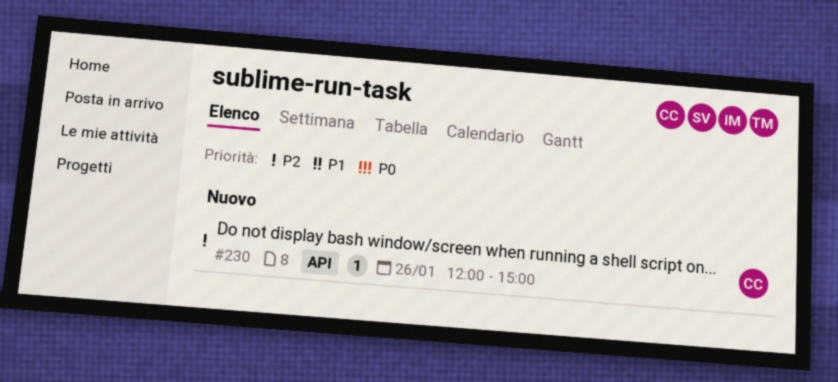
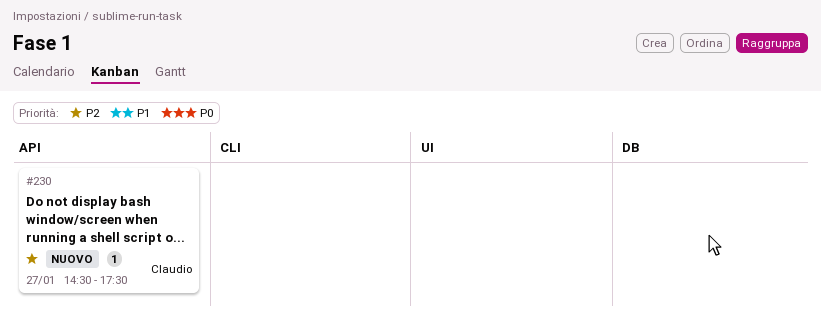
#230, day: Jan 26 -> Jan 27
#230, begins: 12:00 -> 14:30
#230, ends: 15:00 -> 17:30

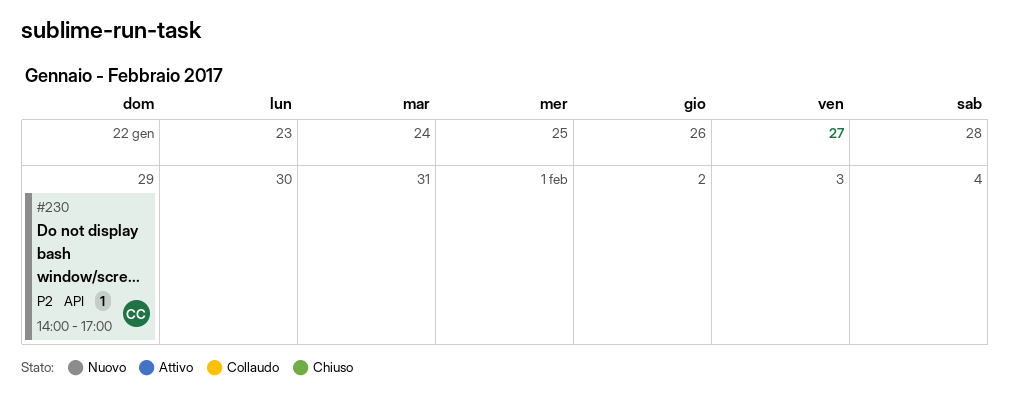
#230, day: Jan 27 -> Jan 29
#230, begins: 14:30 -> 14:00
#230, ends: 17:30 -> 17:00

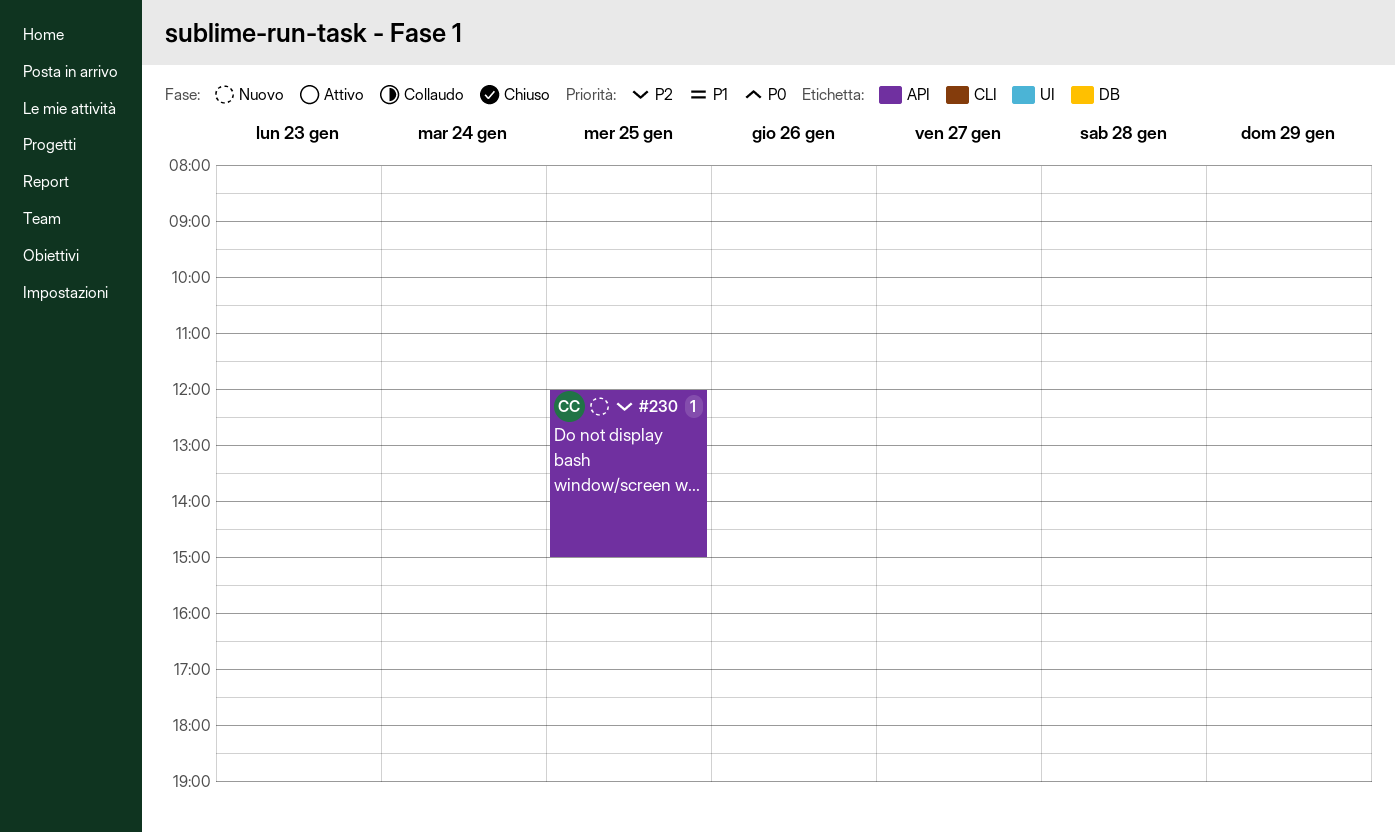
#230, day: Jan 29 -> Jan 25
#230, begins: 14:00 -> 12:00
#230, ends: 17:00 -> 15:00

